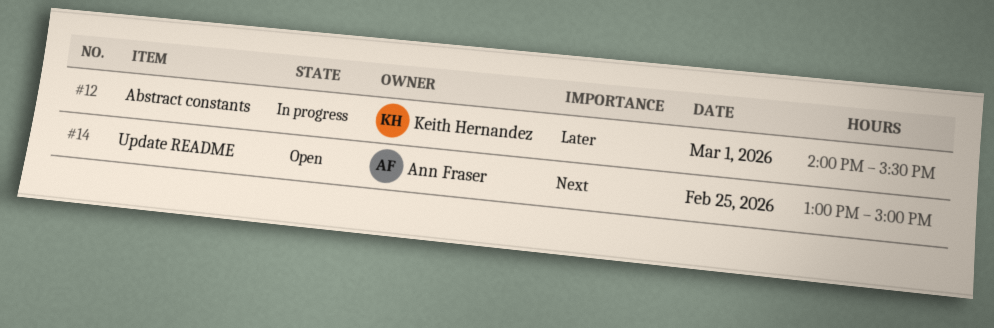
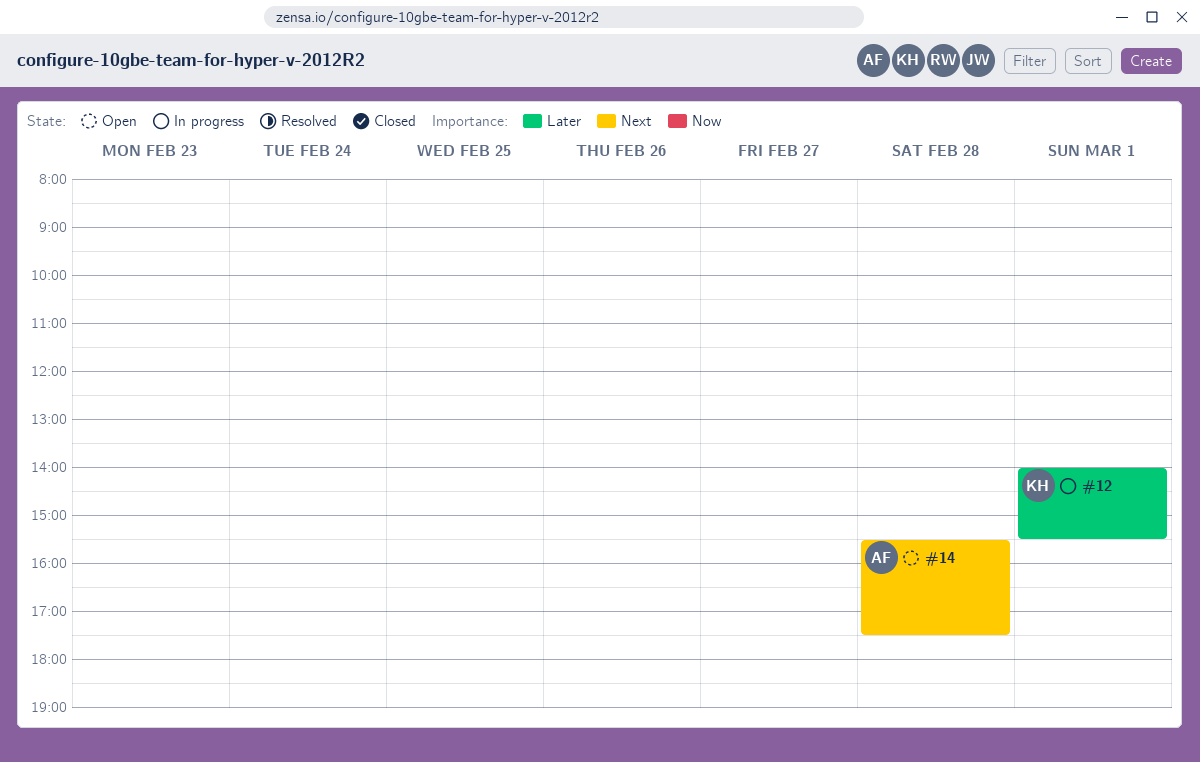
#14, day: Feb 25 -> Feb 28
#14, begins: 13:00 -> 15:30
#14, ends: 15:00 -> 17:30

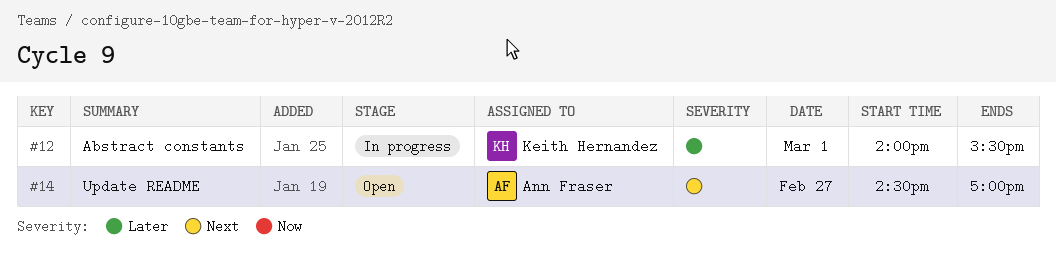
#14, day: Feb 28 -> Feb 27
#14, begins: 15:30 -> 14:30
#14, ends: 17:30 -> 17:00

